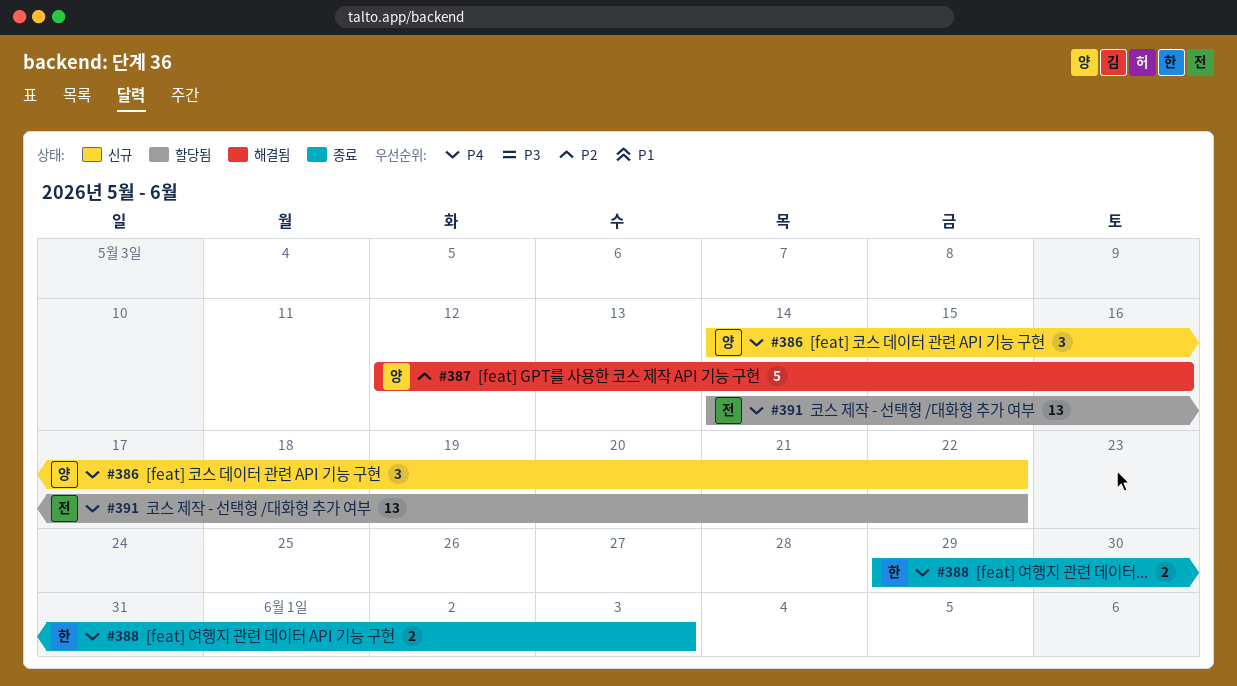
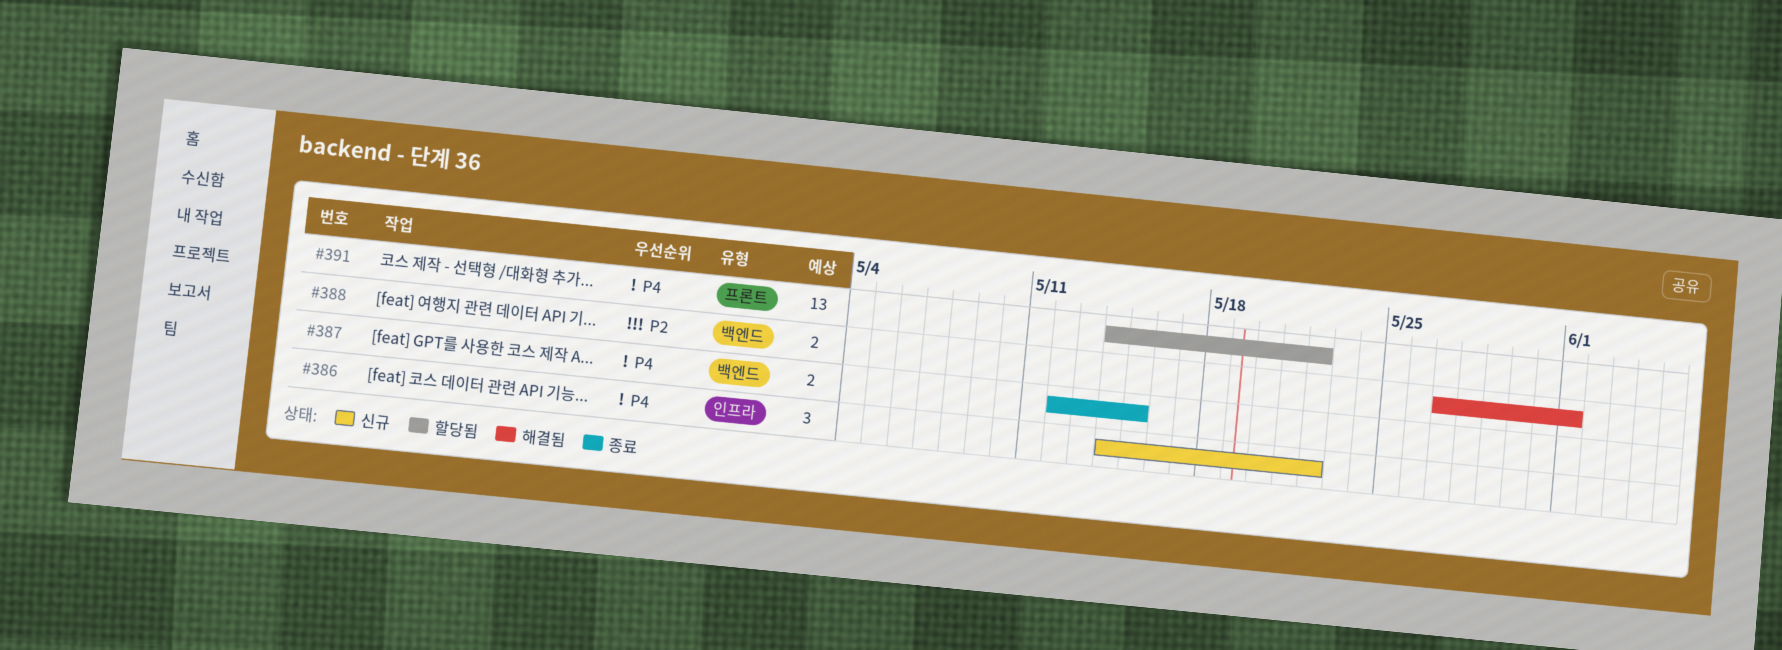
#387, status: 해결됨 -> 종료
#387, priority: P2 -> P4
#387, estimate: 5 -> 2
#387, due: May 16 -> May 15
#388, status: 종료 -> 해결됨
#388, priority: P4 -> P2
#388, start: May 29 -> May 27
#388, due: Jun 3 -> Jun 1

